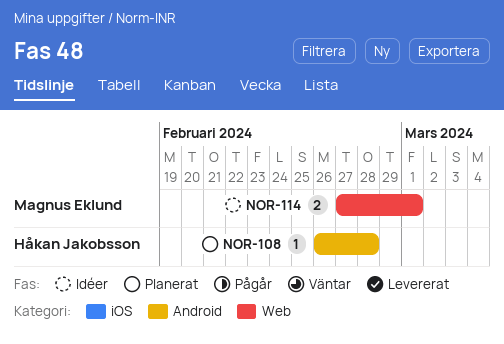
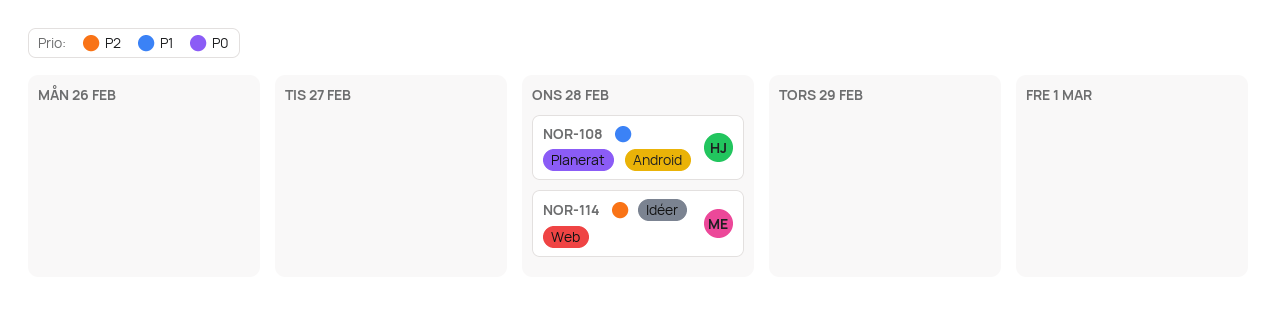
NOR-114, due: Mar 1 -> Feb 28

